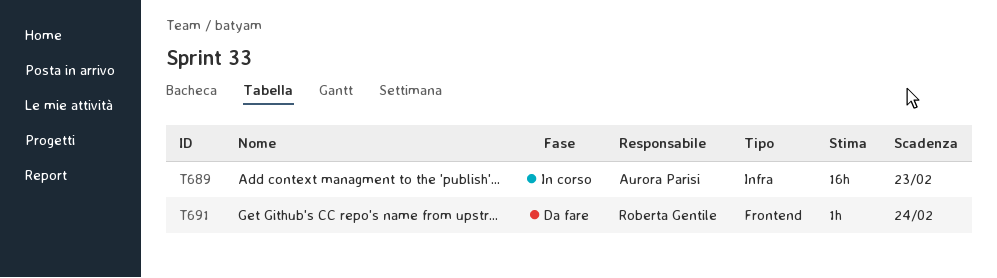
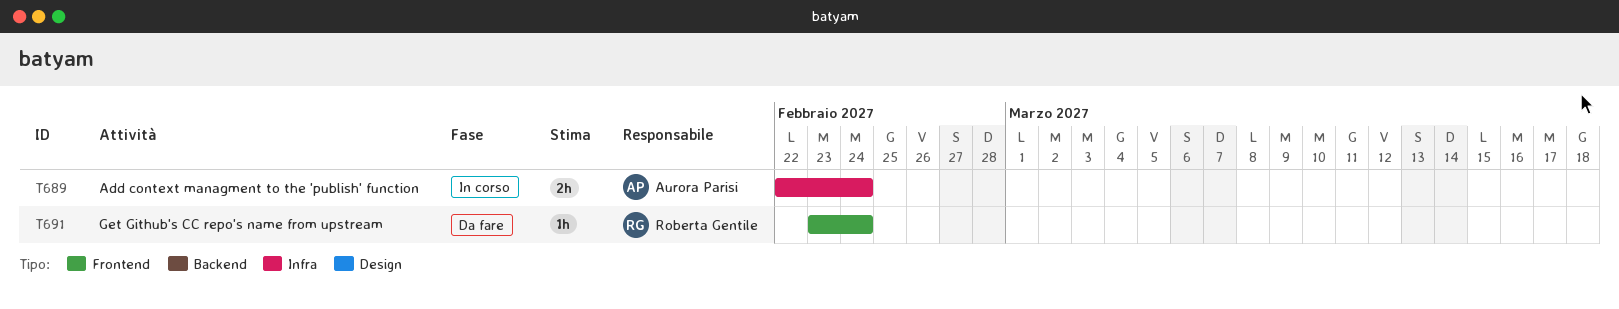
T689, estimate: 16h -> 2h
T689, due: Feb 23 -> Feb 24

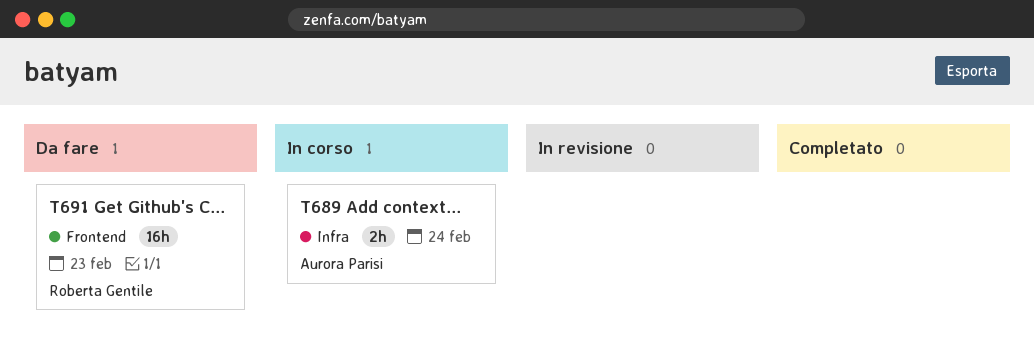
T691, estimate: 1h -> 16h
T691, due: Feb 24 -> Feb 23

